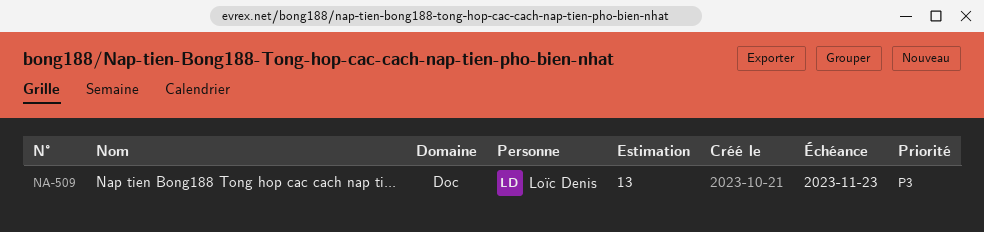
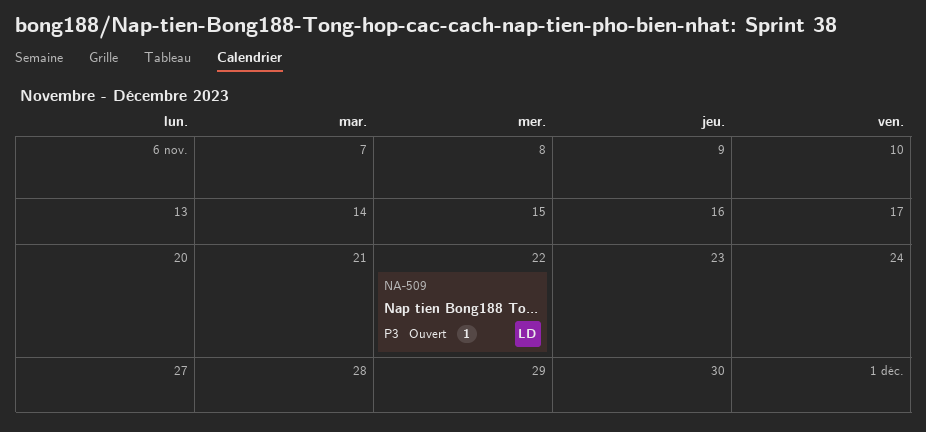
NA-509, estimate: 13 -> 1
NA-509, due: Nov 23 -> Nov 22

